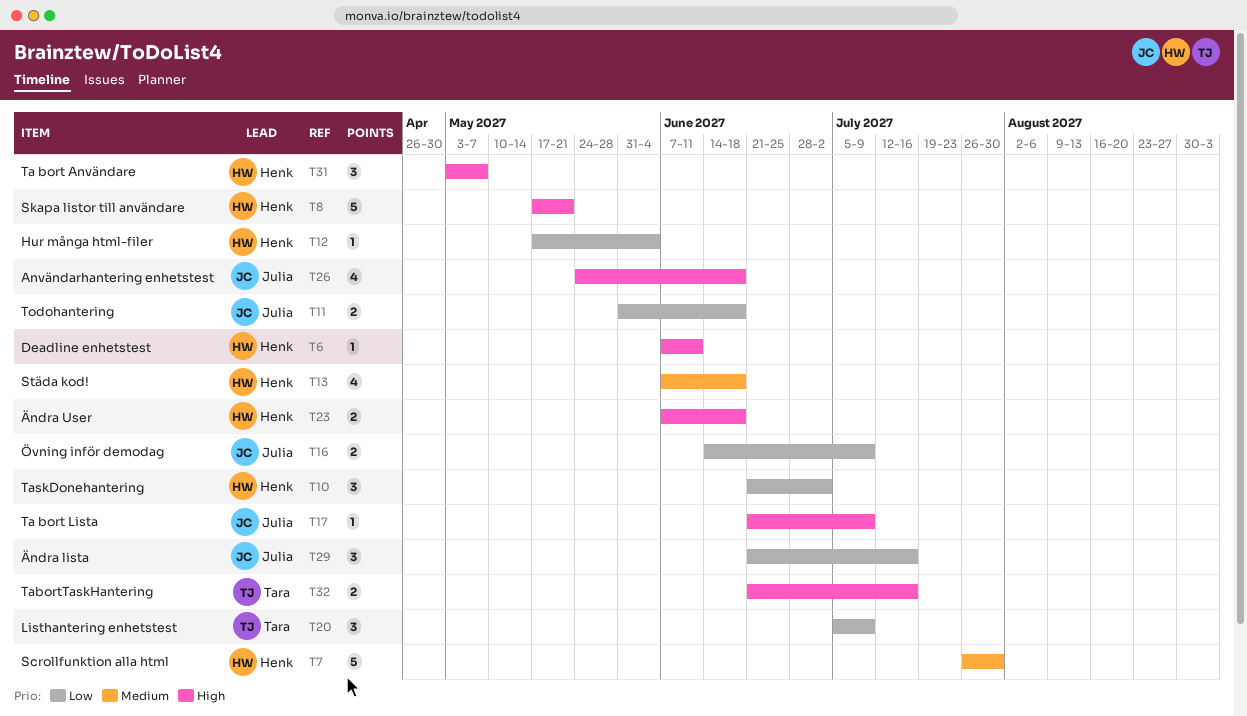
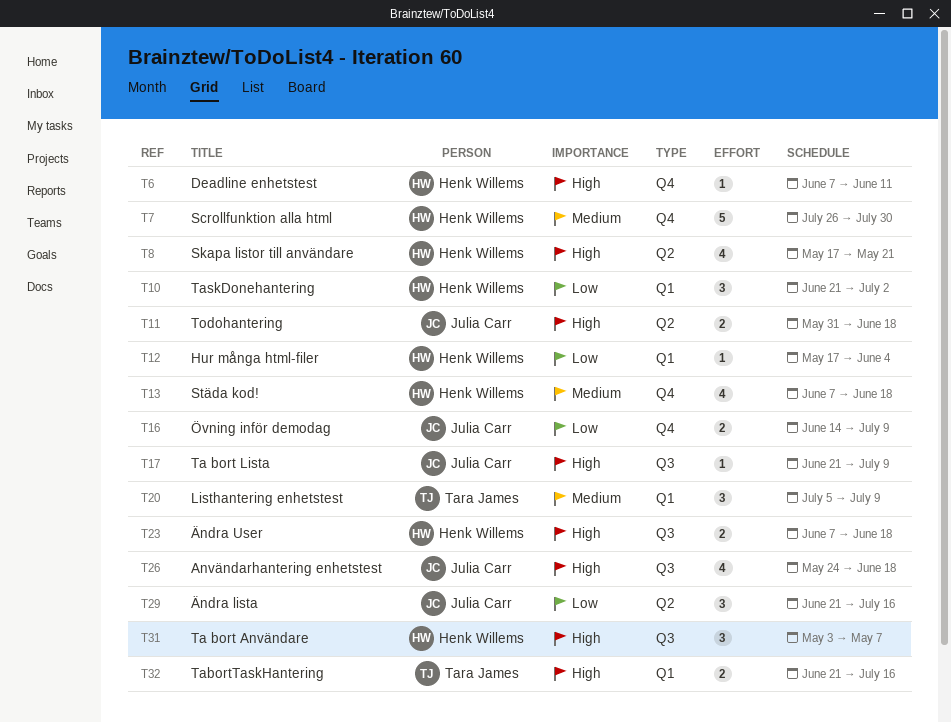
T8, estimate: 5 -> 4
T11, priority: Low -> High
T20, priority: Low -> Medium

